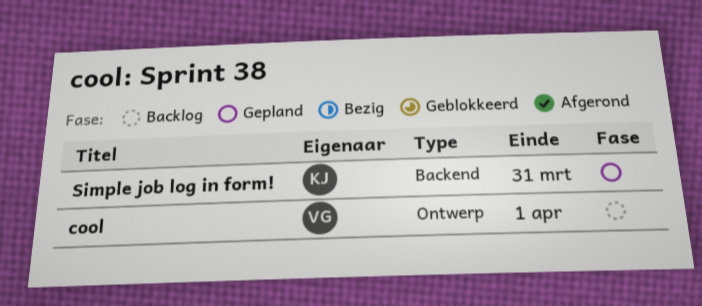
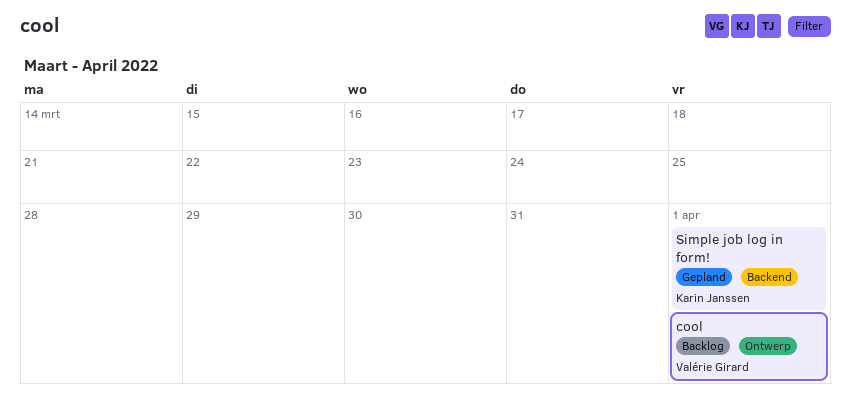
Simple job log in form!, due: Mar 31 -> Apr 1

